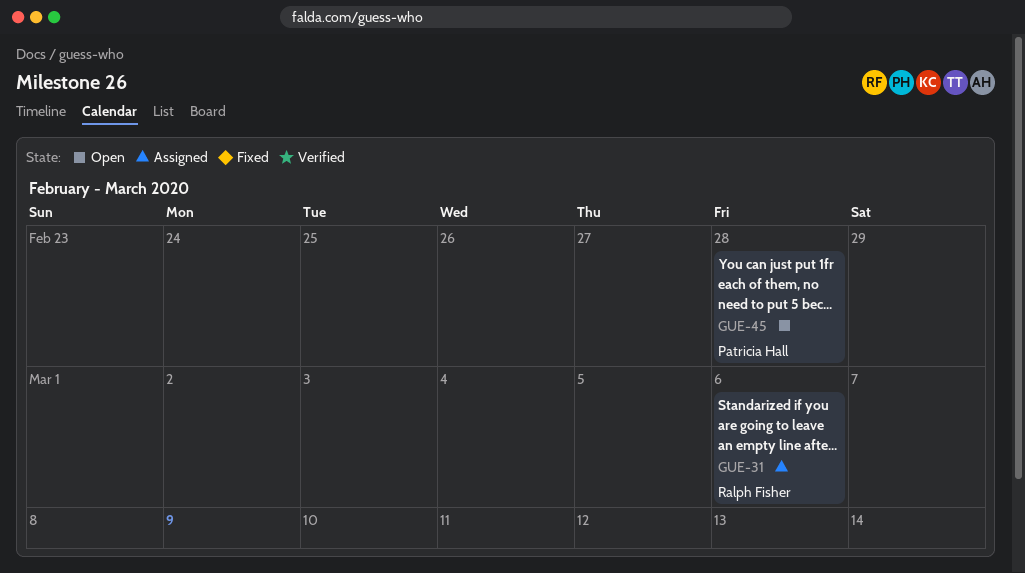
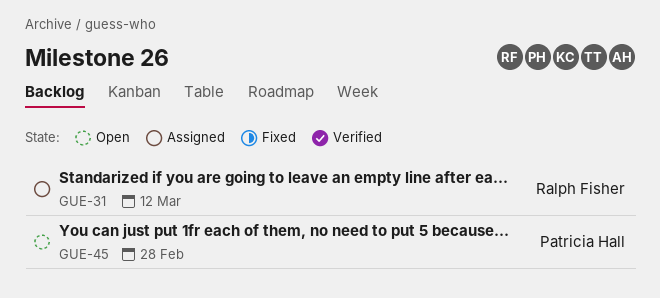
GUE-31, due: Mar 6 -> Mar 12

